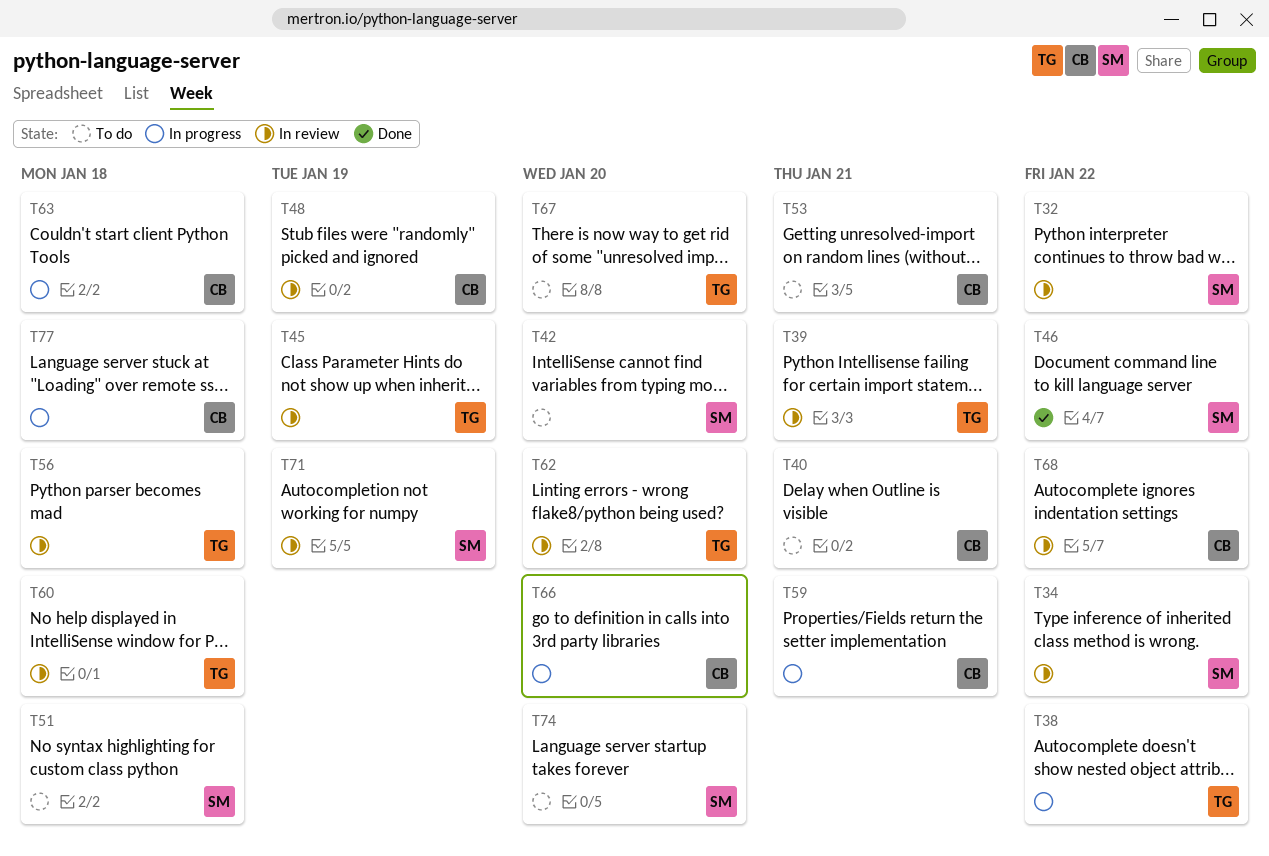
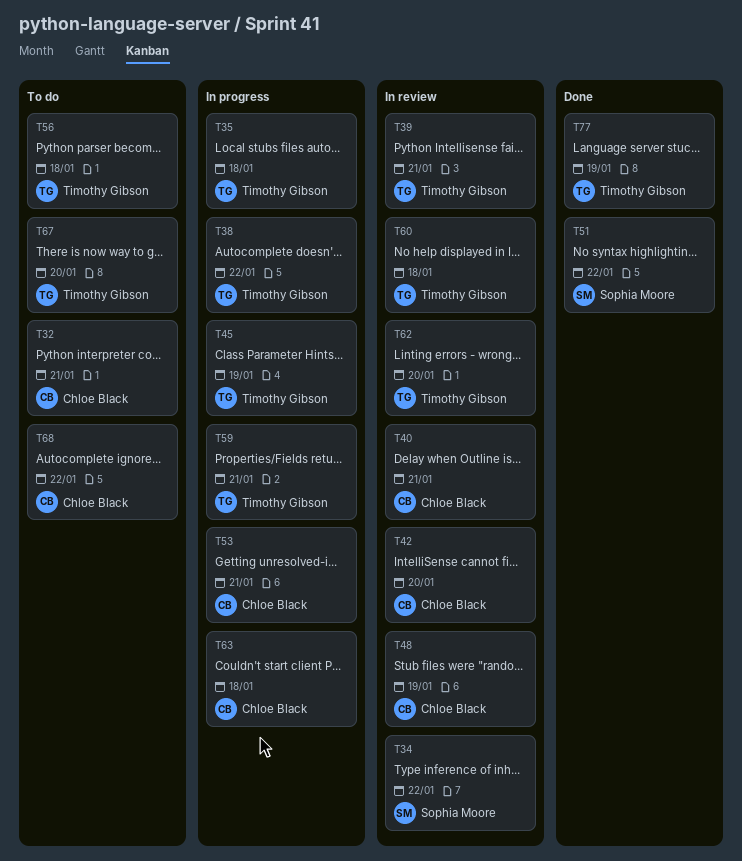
T32, status: In review -> To do
T32, owner: Sophia Moore -> Chloe Black
T32, due: Jan 22 -> Jan 21
T35: none -> present
T40, status: To do -> In review
T42, status: To do -> In review
T42, owner: Sophia Moore -> Chloe Black
T45, status: In review -> In progress
T46: present -> none
T51, status: To do -> Done
T51, due: Jan 18 -> Jan 22
T53, status: To do -> In progress
T56, status: In review -> To do
T59, owner: Chloe Black -> Timothy Gibson
T66: present -> none
T68, status: In review -> To do
T71: present -> none
T74: present -> none
T77, status: In progress -> Done
T77, owner: Chloe Black -> Timothy Gibson
T77, due: Jan 18 -> Jan 19

